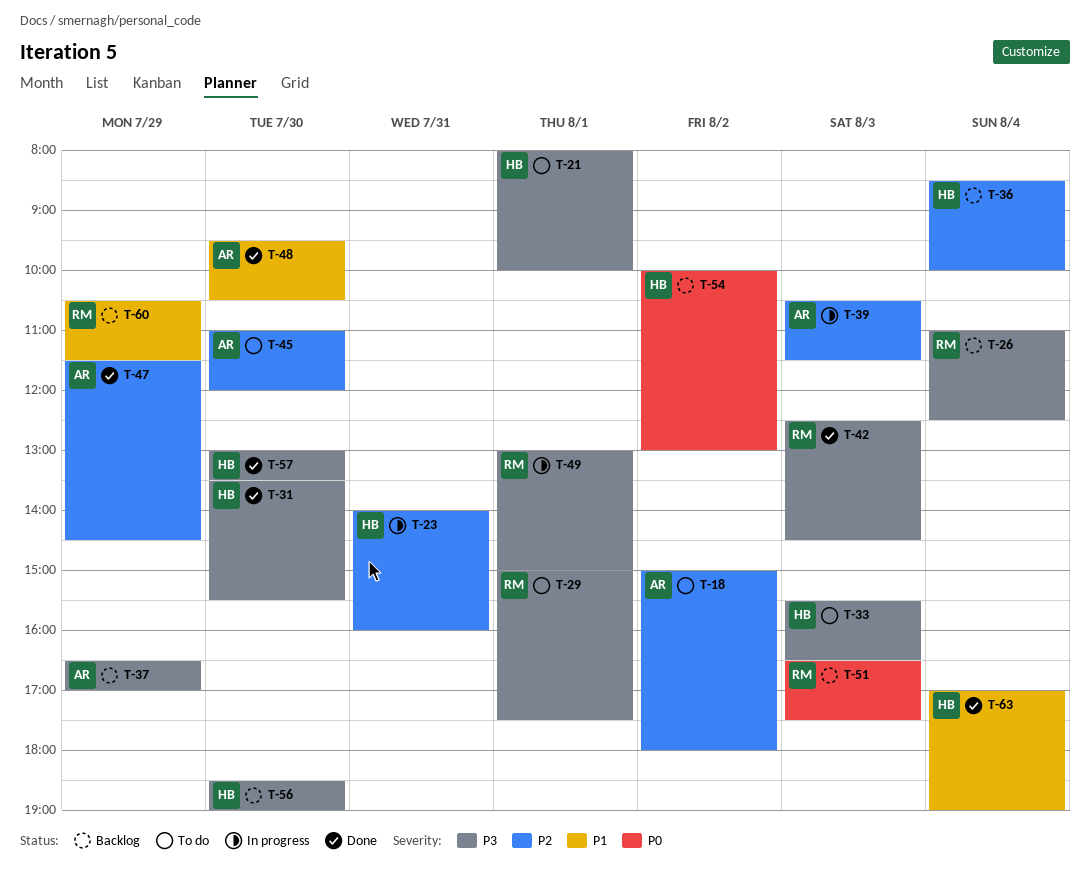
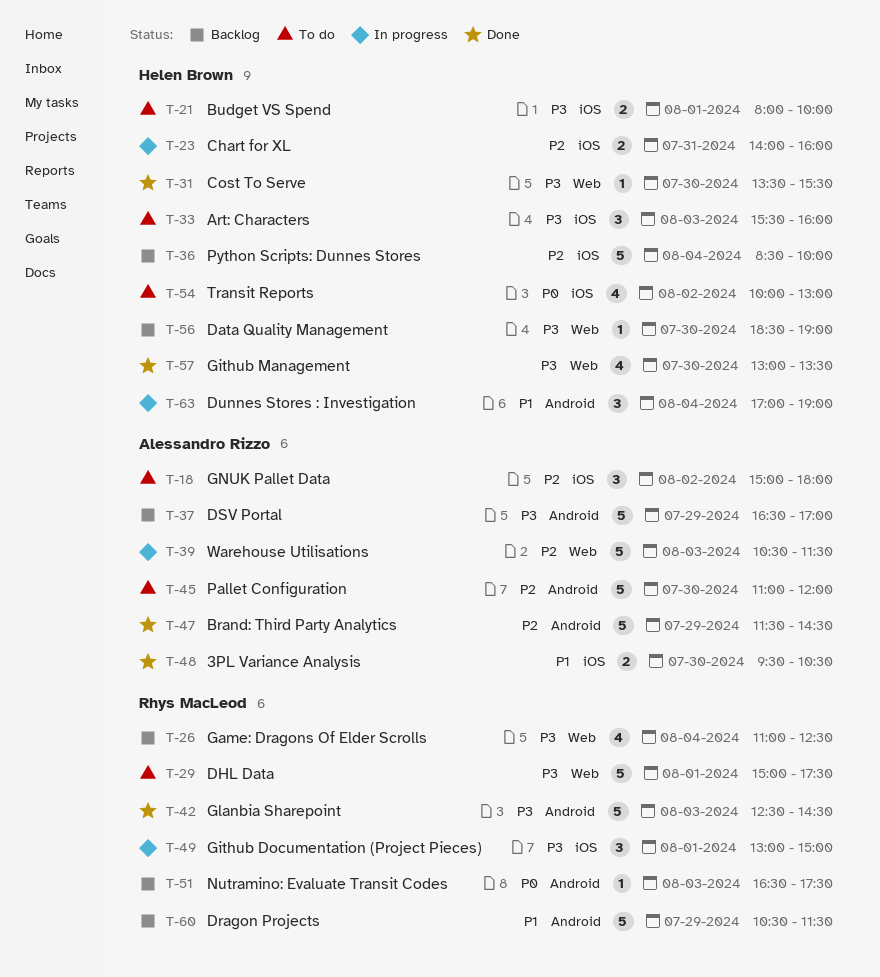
T-33, ends: 16:30 -> 16:00
T-54, status: Backlog -> To do
T-63, status: Done -> In progress

